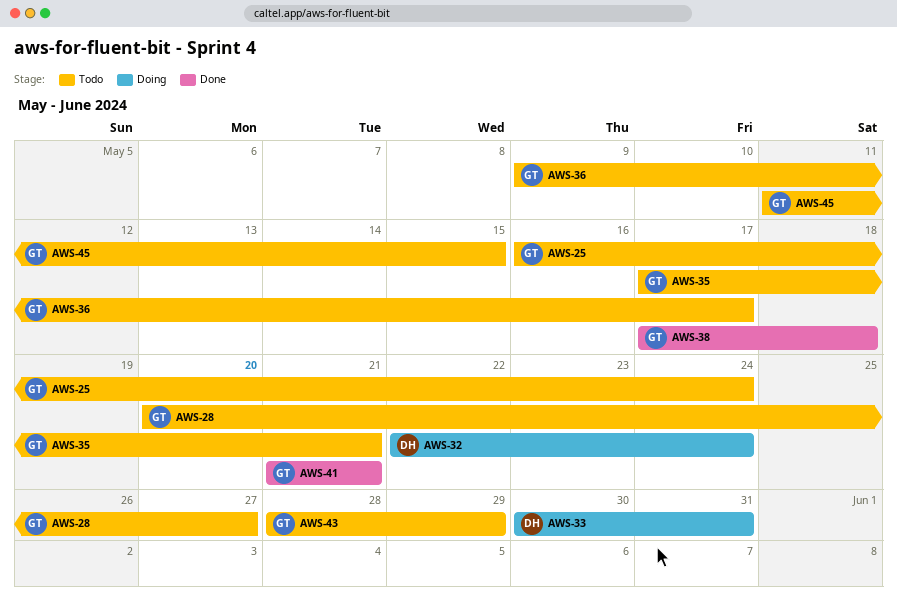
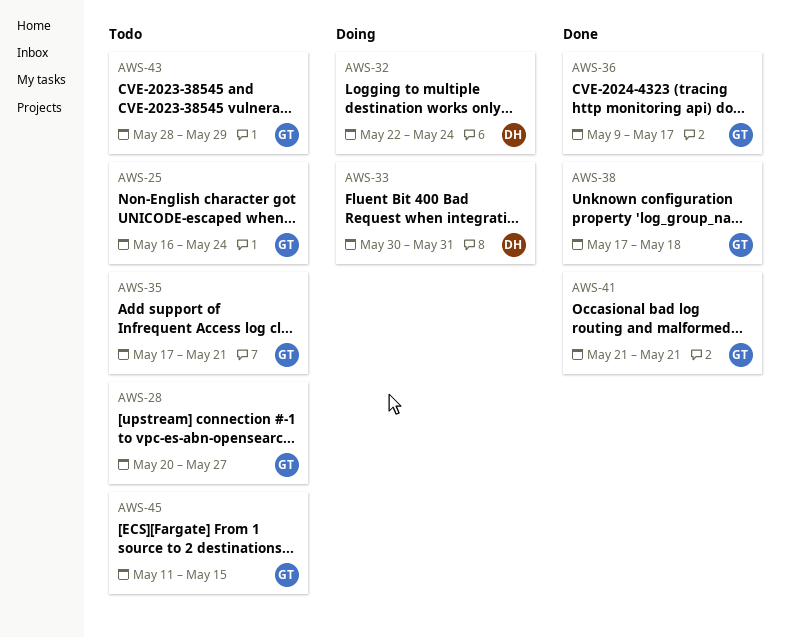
AWS-36, status: Todo -> Done

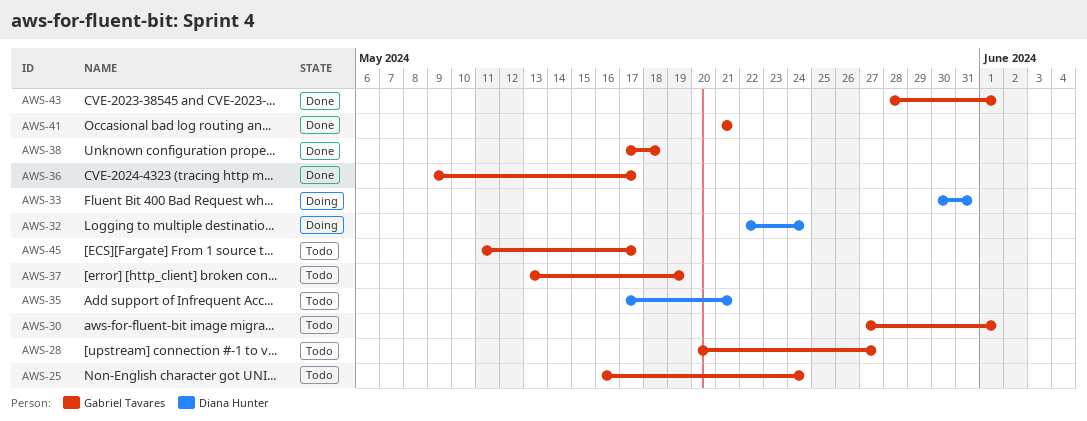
AWS-30: none -> present
AWS-35, owner: Gabriel Tavares -> Diana Hunter
AWS-37: none -> present
AWS-43, status: Todo -> Done
AWS-43, due: May 29 -> Jun 1
AWS-45, due: May 15 -> May 17

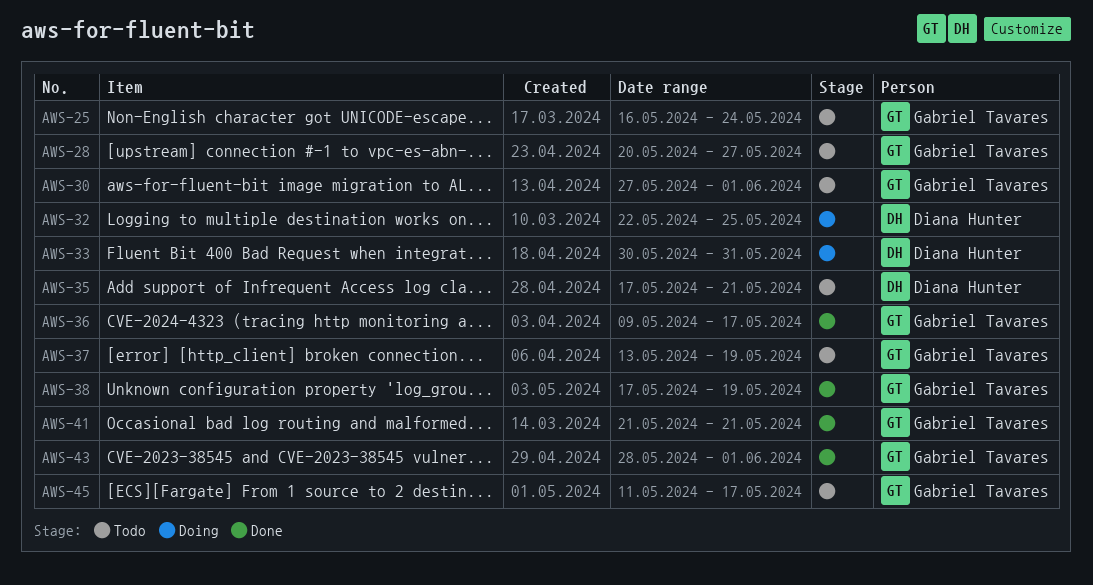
AWS-32, due: May 24 -> May 25
AWS-38, due: May 18 -> May 19

